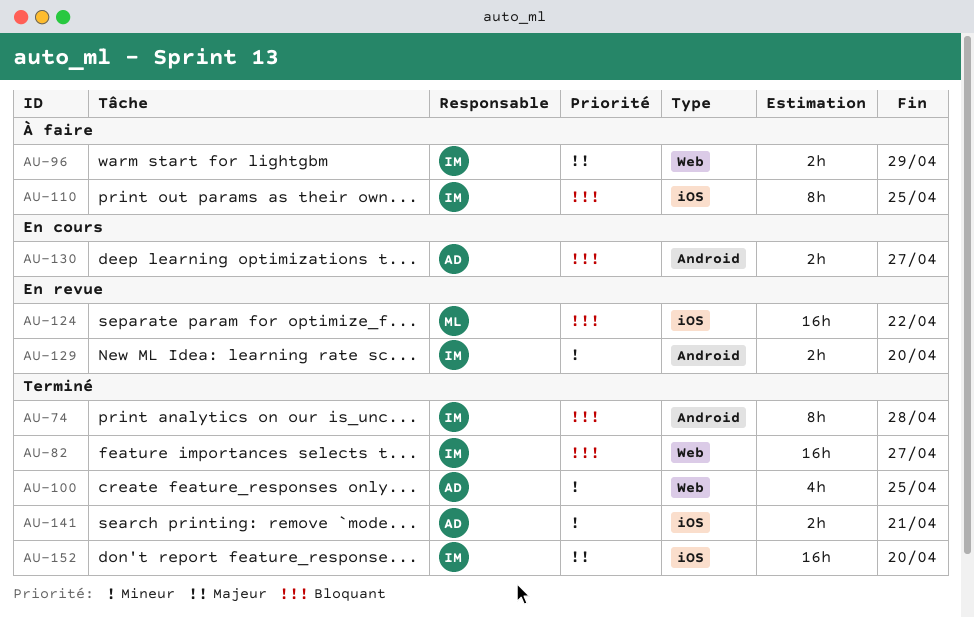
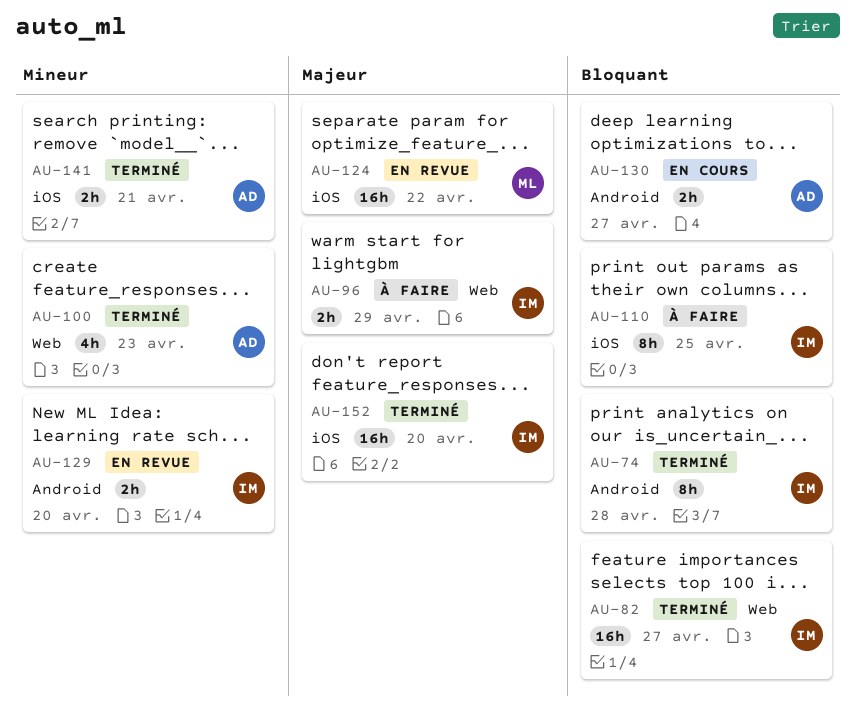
AU-100, due: Apr 25 -> Apr 23
AU-124, priority: Bloquant -> Majeur

